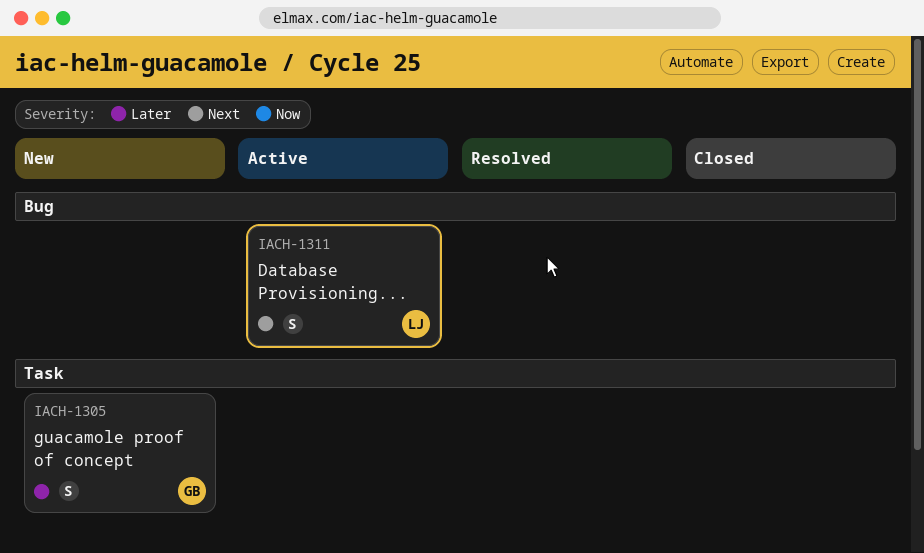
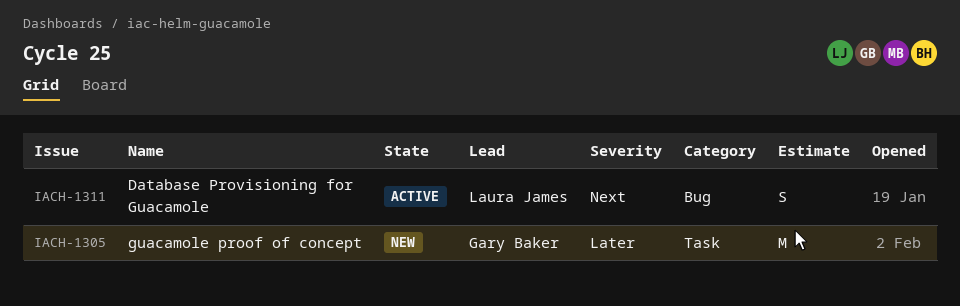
IACH-1305, estimate: S -> M

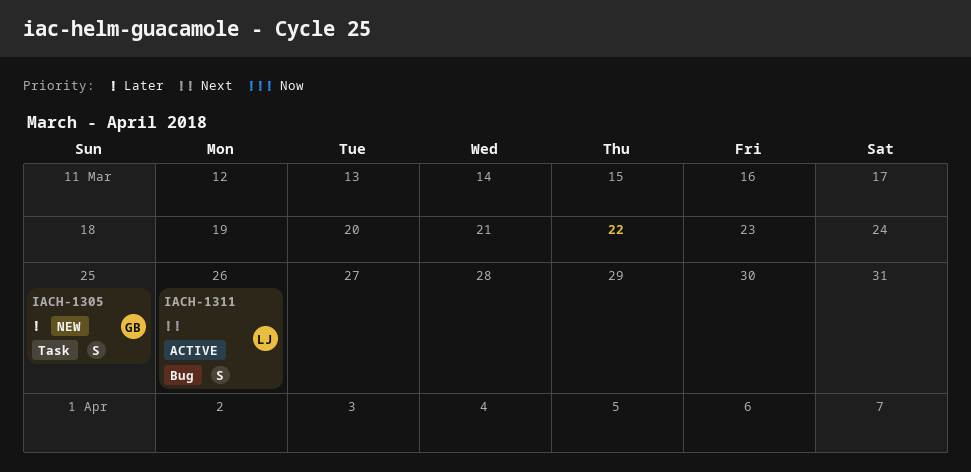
IACH-1305, estimate: M -> S

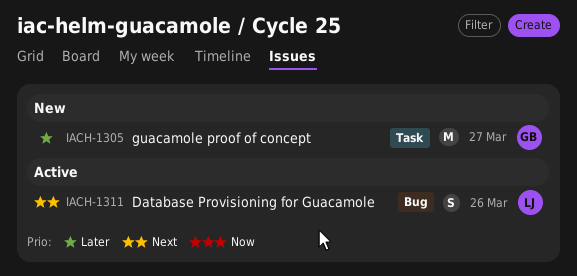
IACH-1305, estimate: S -> M
IACH-1305, due: Mar 25 -> Mar 27

